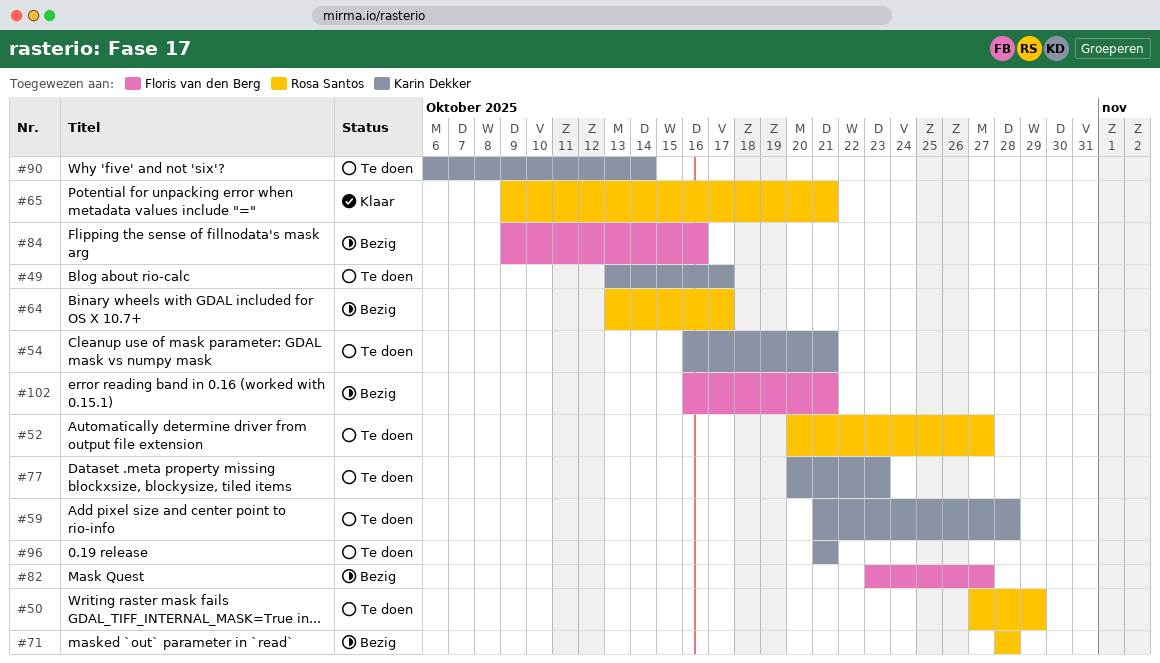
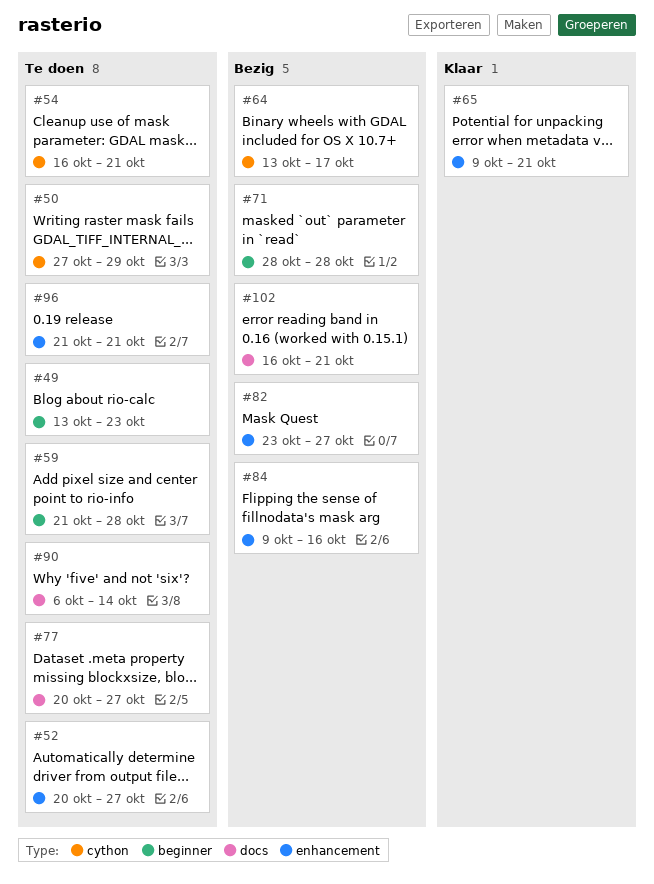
#49, due: Oct 17 -> Oct 23
#77, due: Oct 23 -> Oct 27

